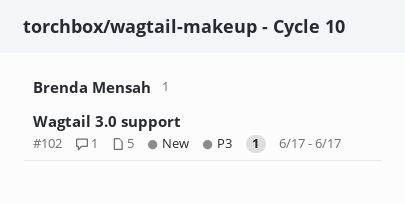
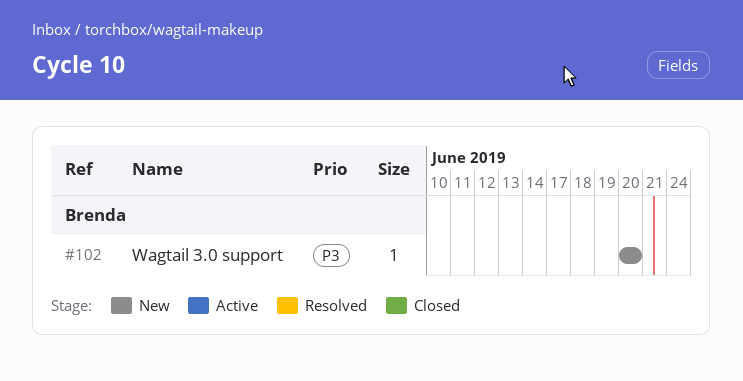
#102, start: Jun 17 -> Jun 20
#102, due: Jun 17 -> Jun 20

